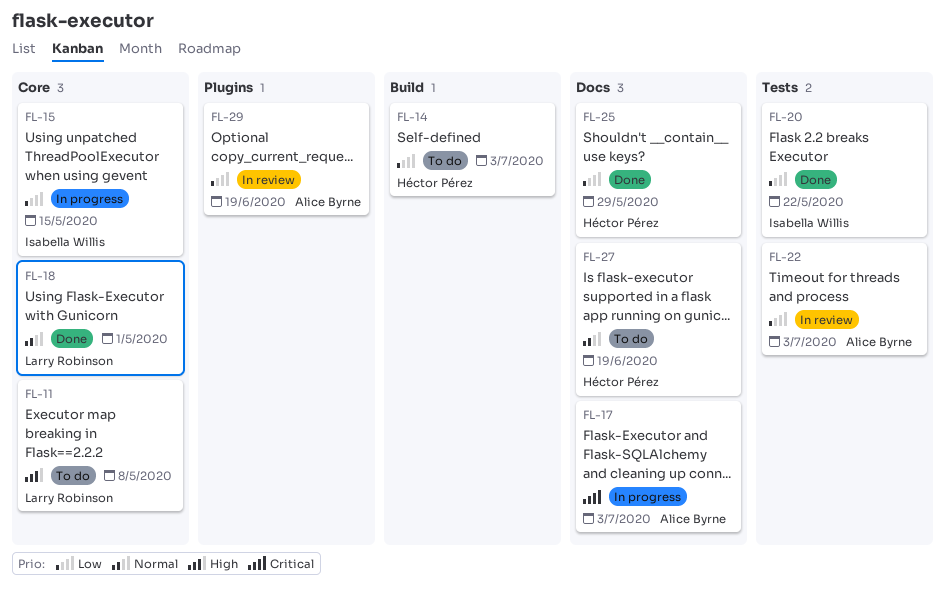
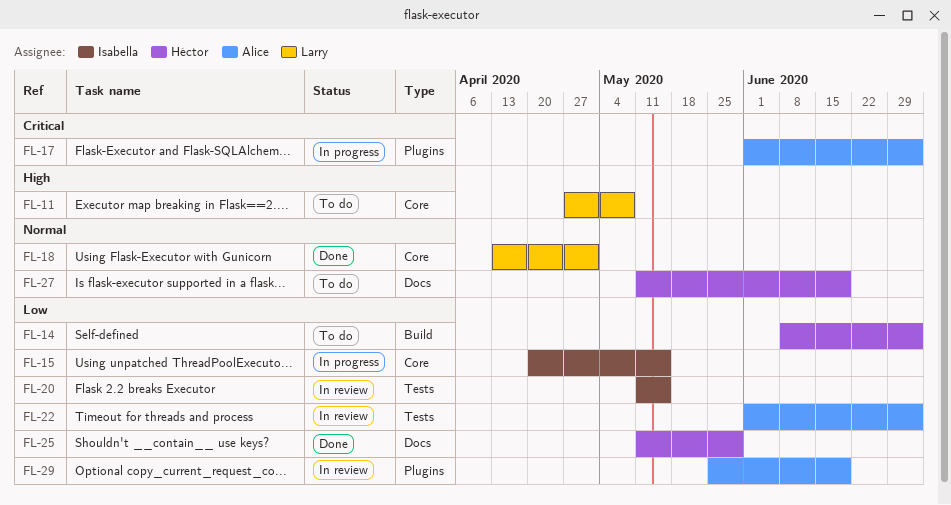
FL-17, label: Docs -> Plugins
FL-20, status: Done -> In review
FL-20, due: May 22 -> May 15

